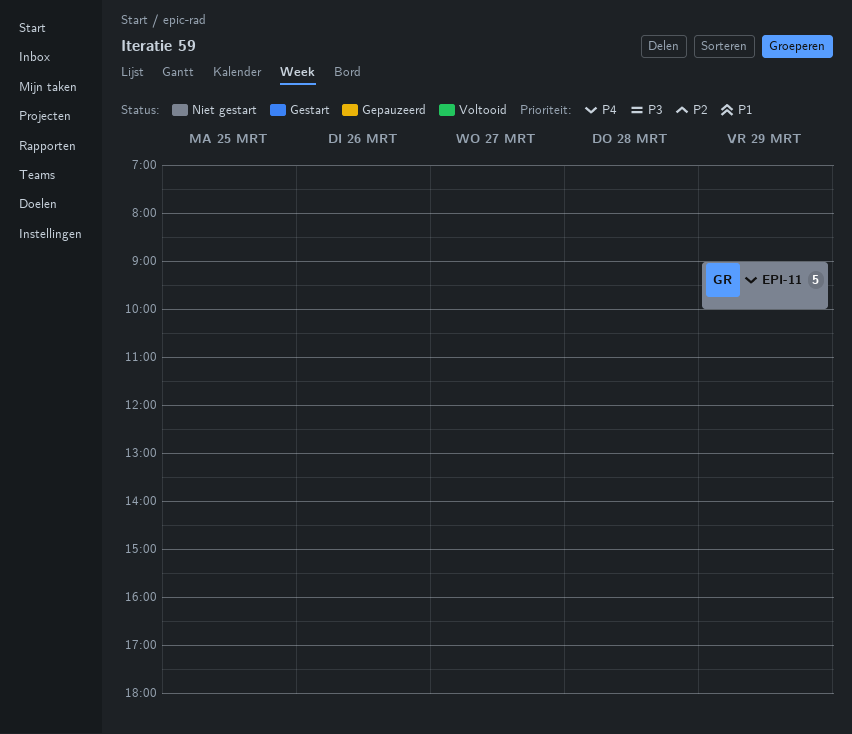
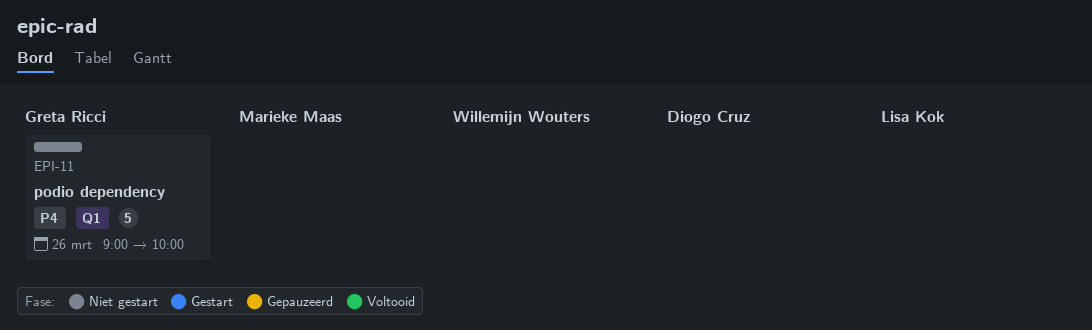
EPI-11, day: Mar 29 -> Mar 26

